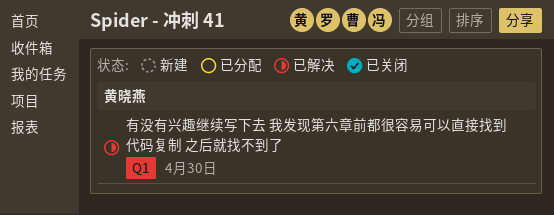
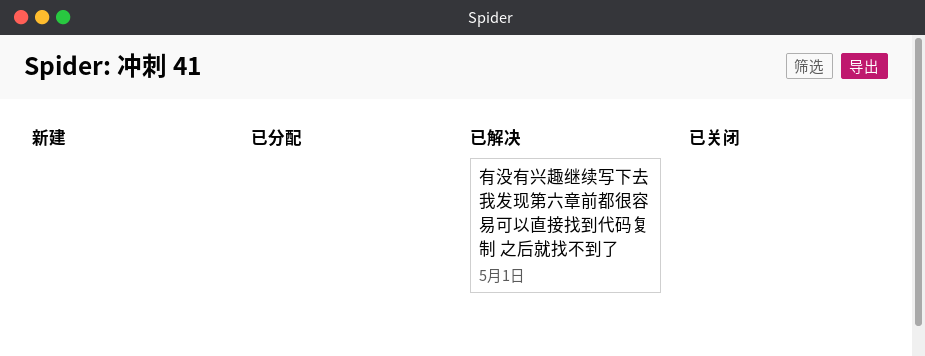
有没有兴趣继续写下去 我发现第六章前都很容易可以直接找到代码复制 之后就找不到了, due: Apr 30 -> May 1

